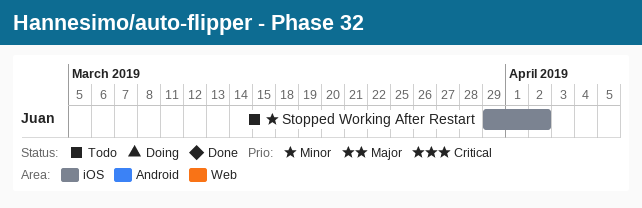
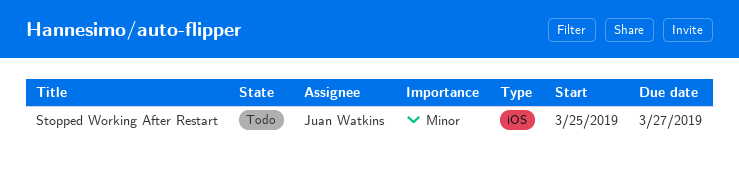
Stopped Working After Restart, start: Mar 29 -> Mar 25
Stopped Working After Restart, due: Apr 2 -> Mar 27

